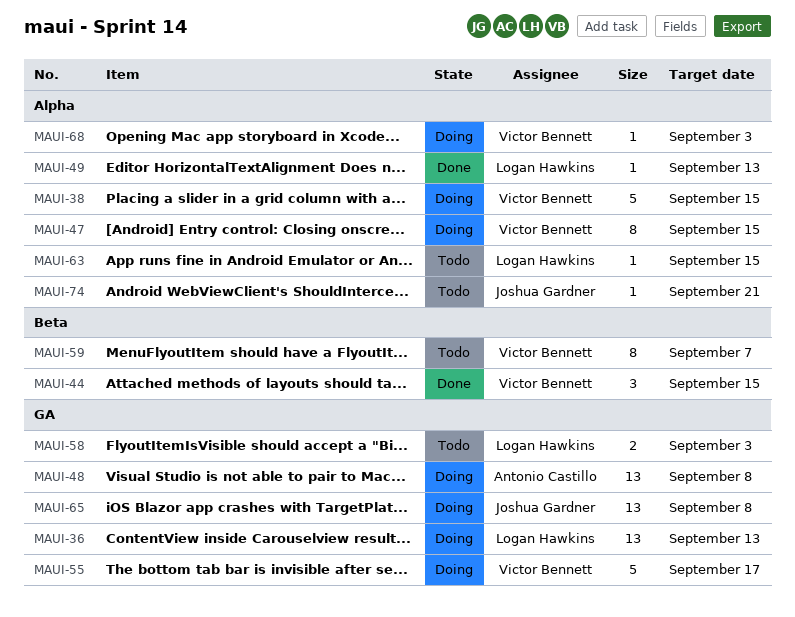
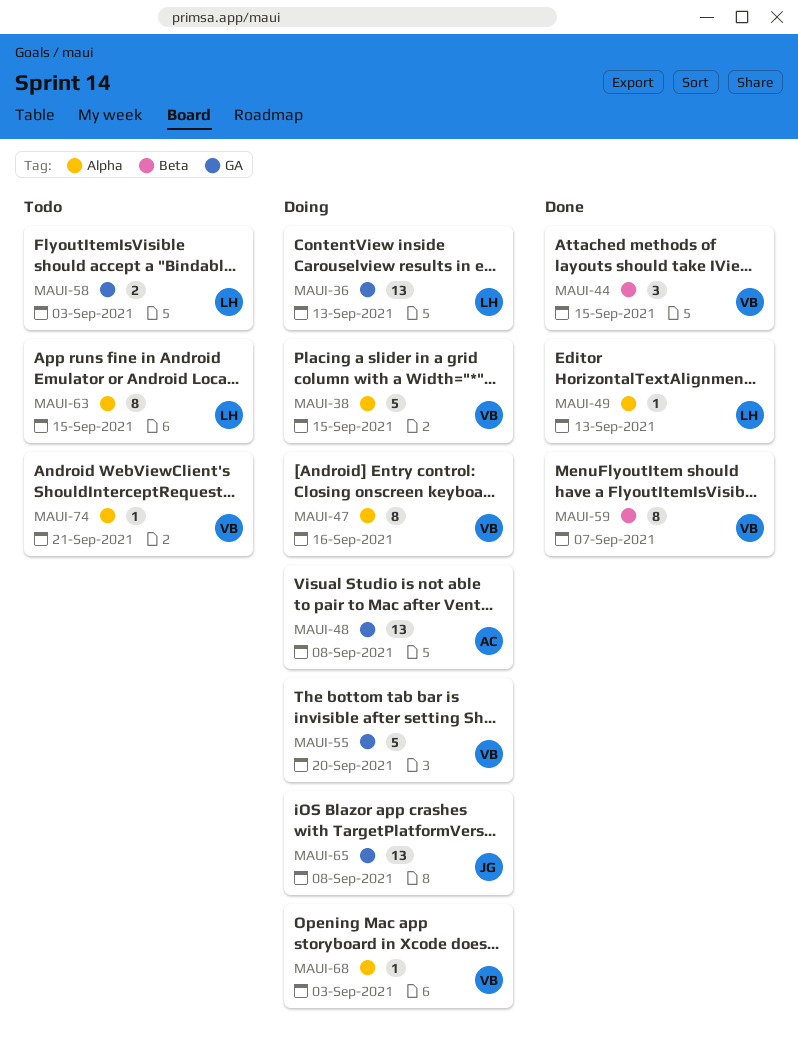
MAUI-47, due: Sep 15 -> Sep 16
MAUI-55, due: Sep 17 -> Sep 20
MAUI-59, status: Todo -> Done
MAUI-63, estimate: 1 -> 8
MAUI-74, owner: Joshua Gardner -> Victor Bennett

